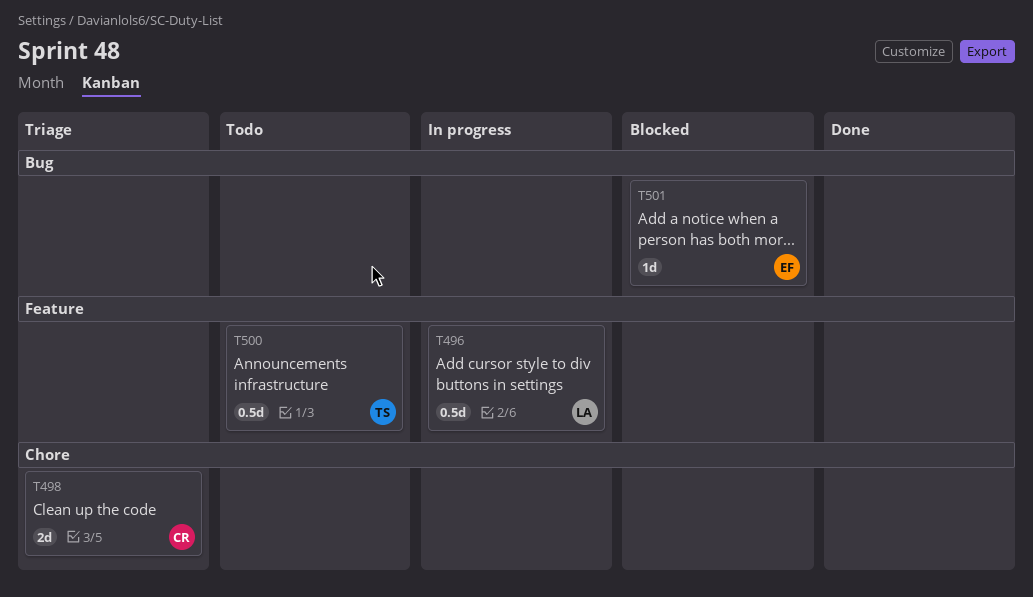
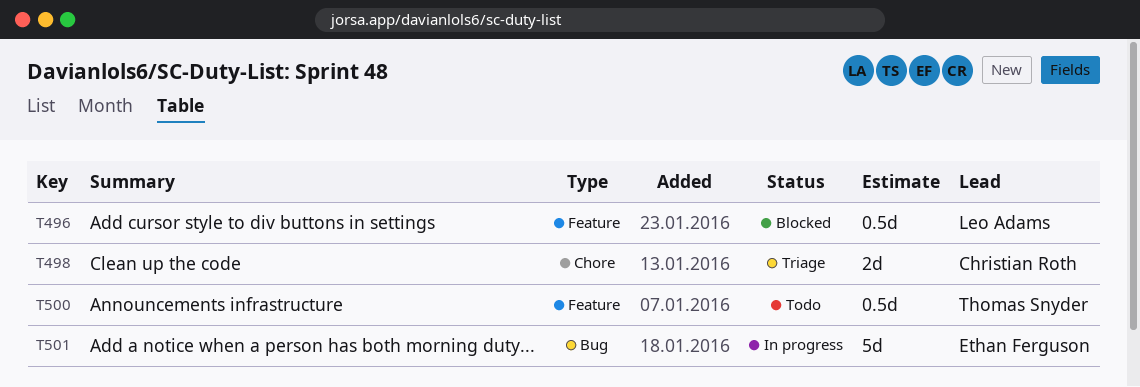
T496, status: In progress -> Blocked
T501, status: Blocked -> In progress
T501, estimate: 1d -> 5d

